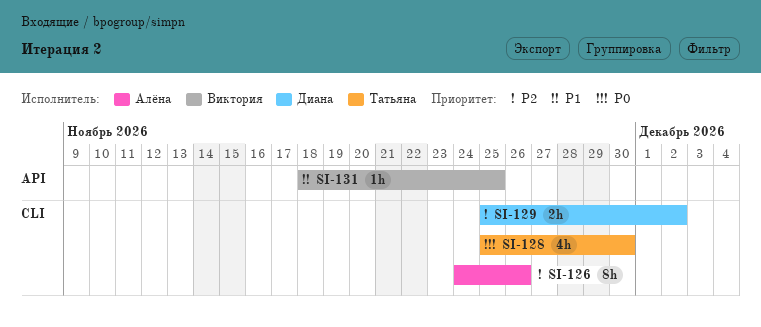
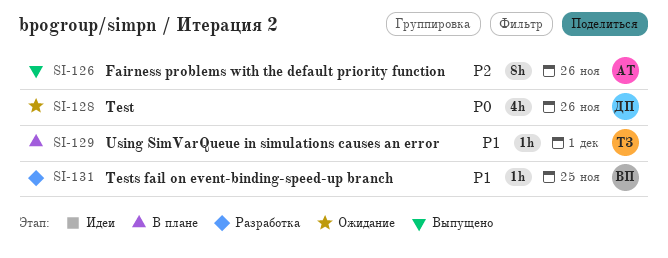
SI-128, owner: Татьяна -> Диана
SI-128, due: Nov 30 -> Nov 26
SI-129, owner: Диана -> Татьяна
SI-129, priority: P2 -> P1
SI-129, estimate: 2h -> 1h
SI-129, due: Dec 2 -> Dec 1

